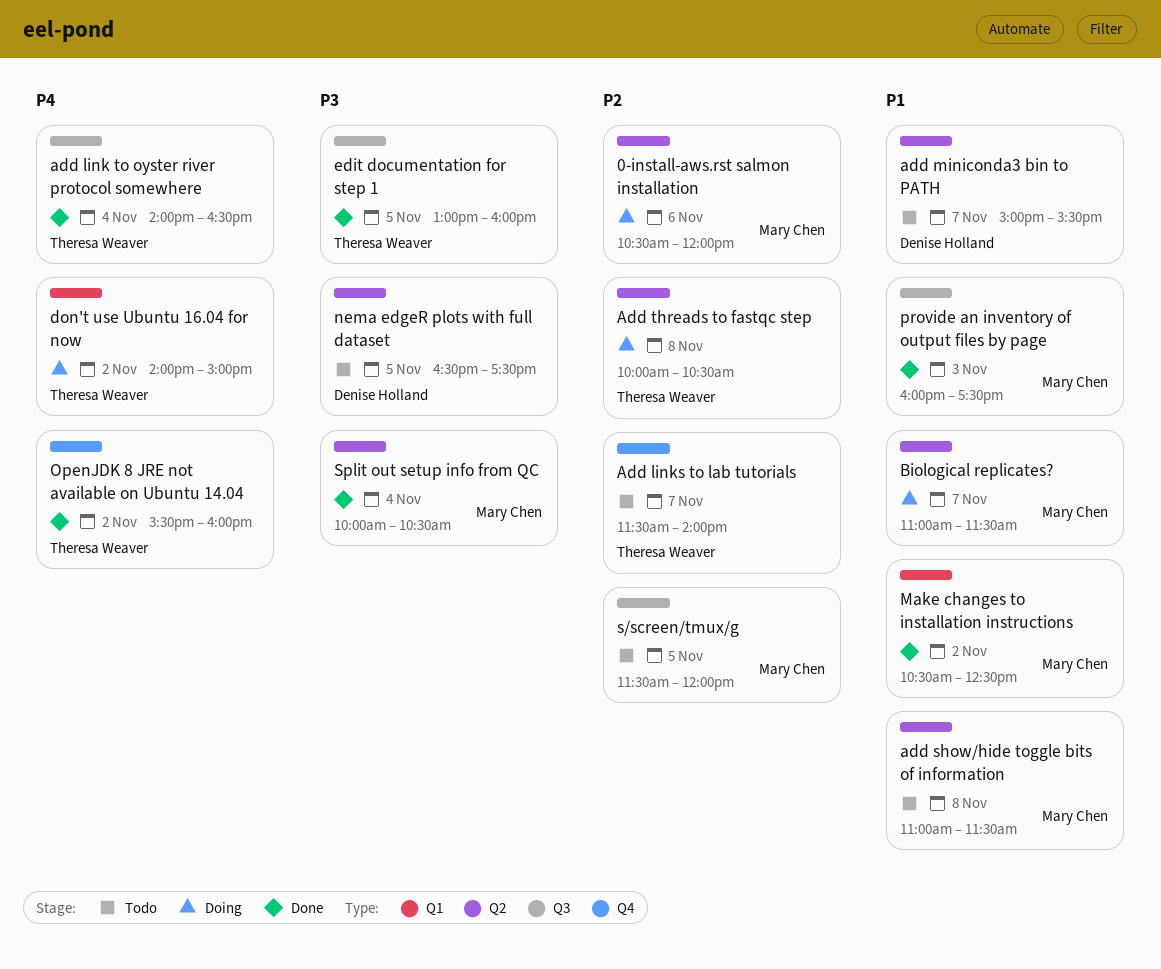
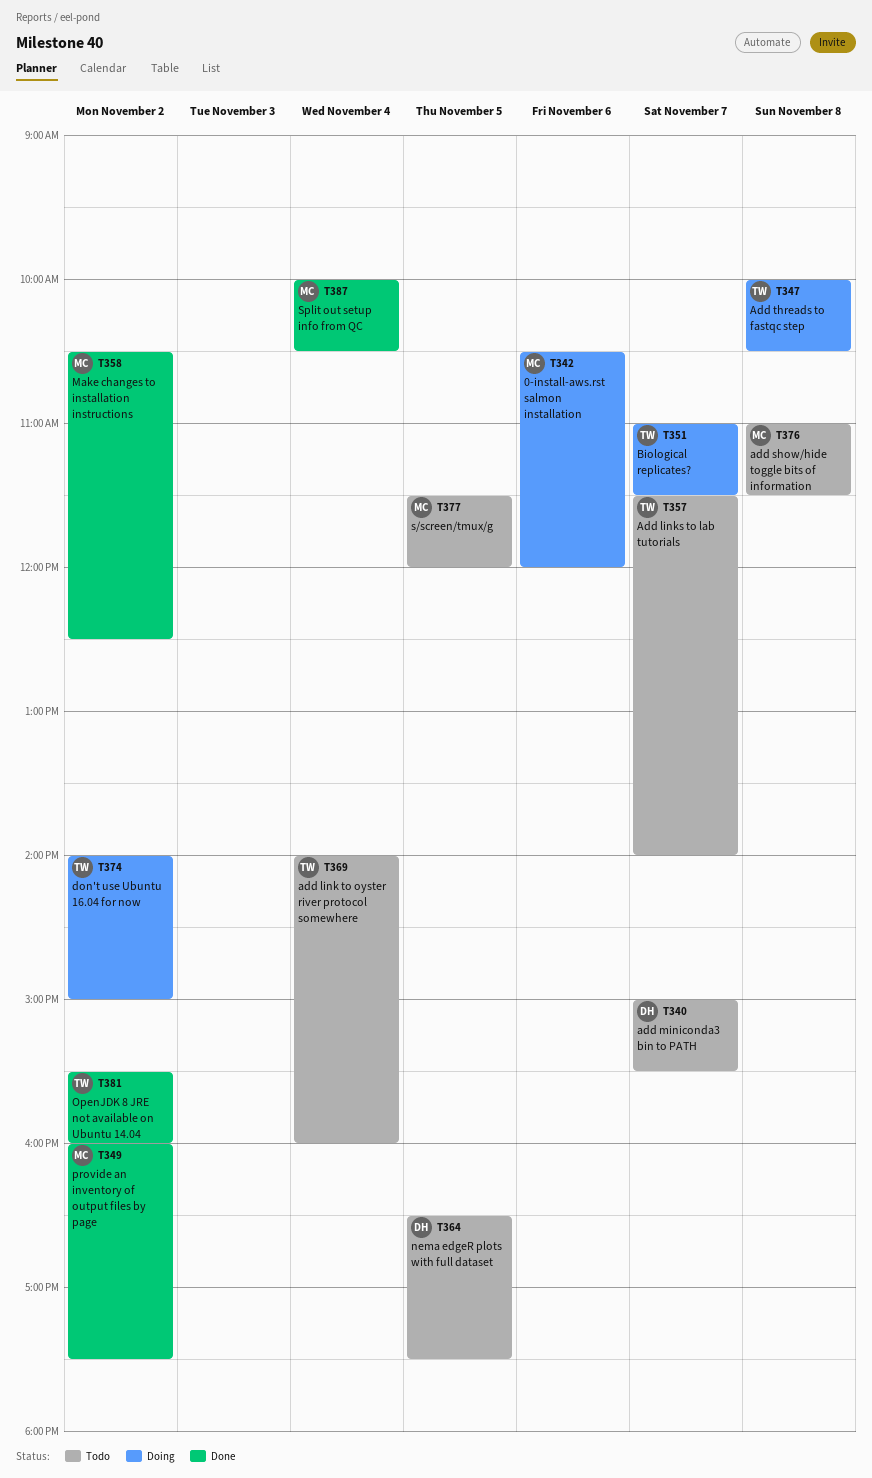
add link to oyster river protocol somewhere, status: Done -> Todo
add link to oyster river protocol somewhere, ends: 16:30 -> 16:00
Biological replicates?, owner: Mary Chen -> Theresa Weaver
edit documentation for step 1: present -> none
provide an inventory of output files by page, day: Nov 3 -> Nov 2

